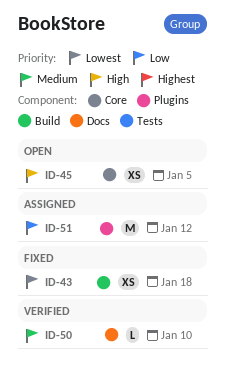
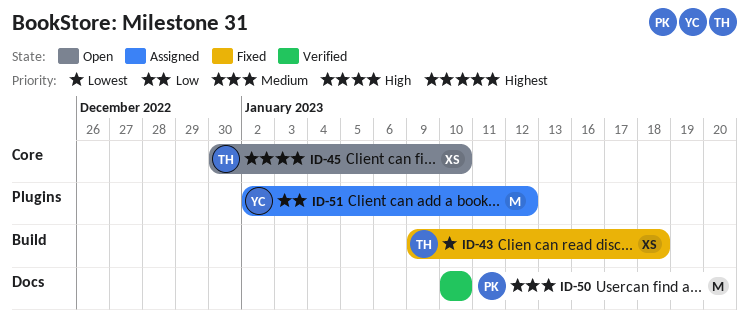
ID-45, due: Jan 5 -> Jan 10
ID-50, estimate: L -> M

